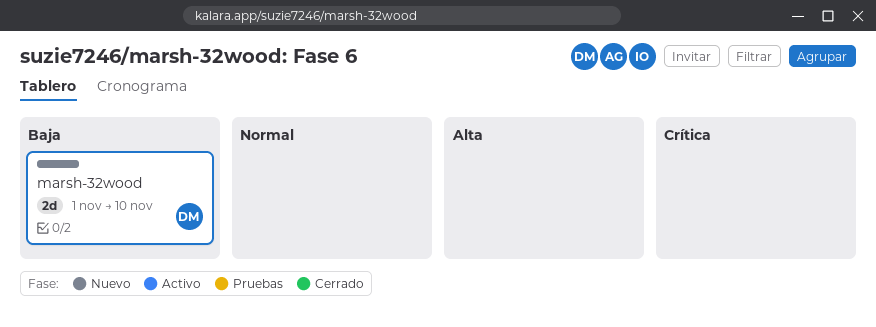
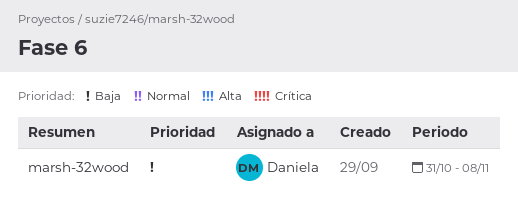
marsh-32wood, start: Nov 1 -> Oct 31
marsh-32wood, due: Nov 10 -> Nov 8

